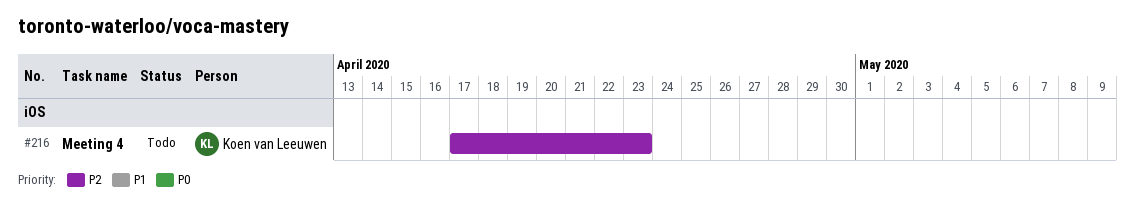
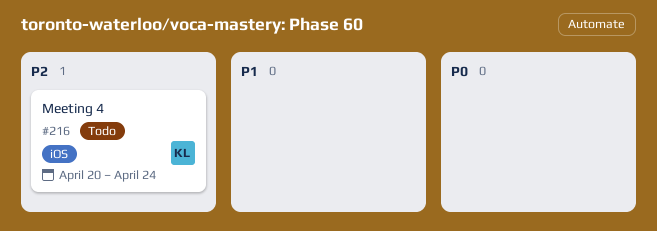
#216, start: Apr 17 -> Apr 20
#216, due: Apr 23 -> Apr 24

